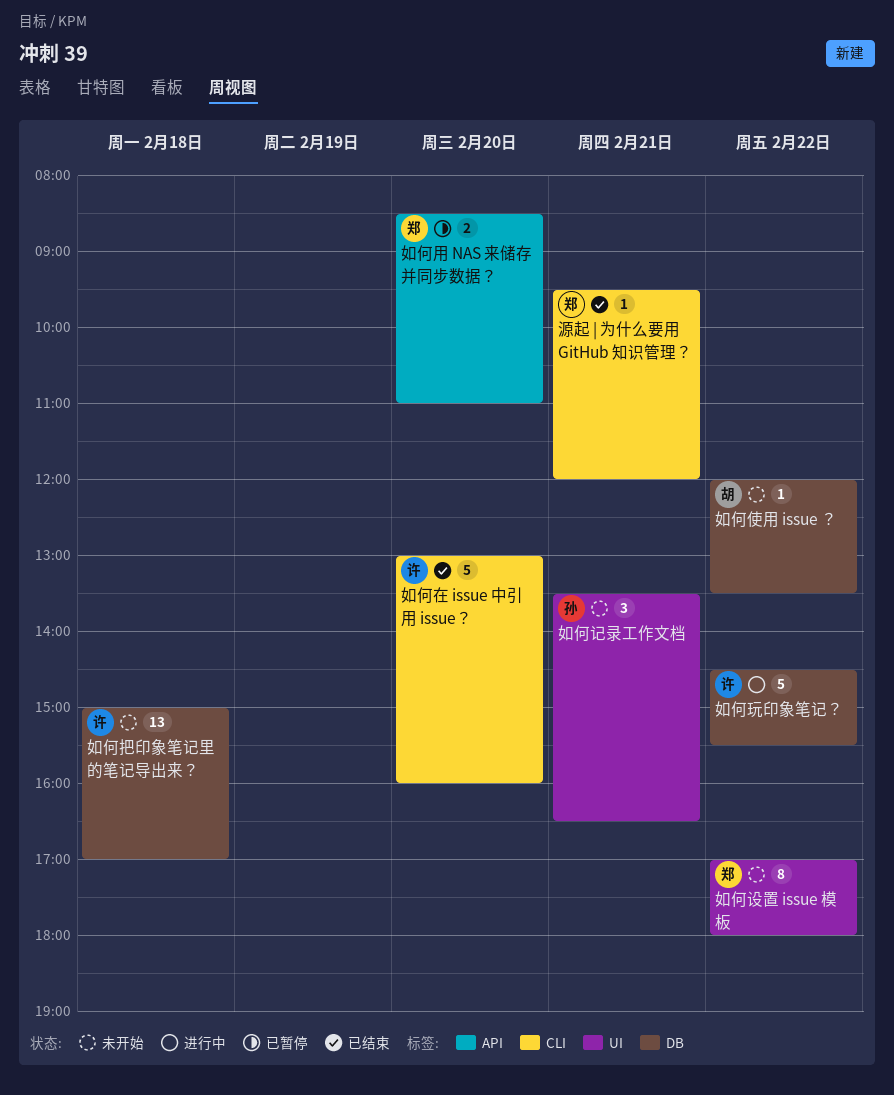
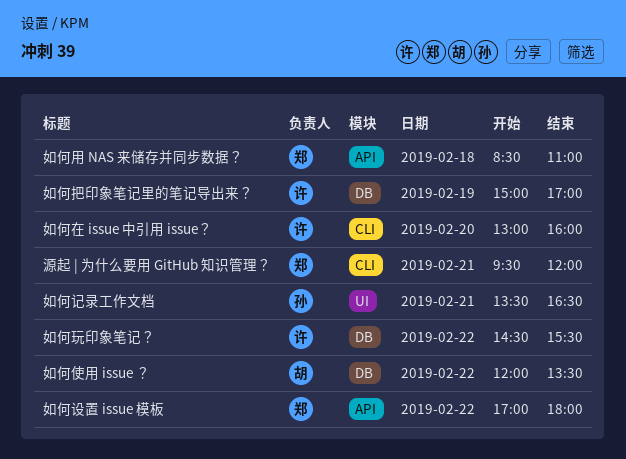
如何把印象笔记里的笔记导出来？, day: Feb 18 -> Feb 19
如何用 NAS 来储存并同步数据？, day: Feb 20 -> Feb 18
如何设置 issue 模板, label: UI -> API

